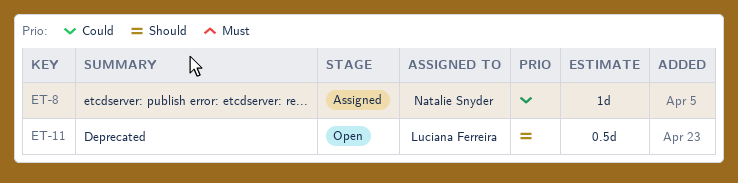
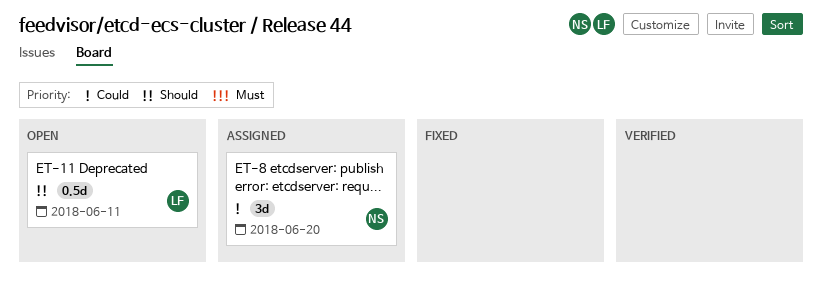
ET-8, estimate: 1d -> 3d

